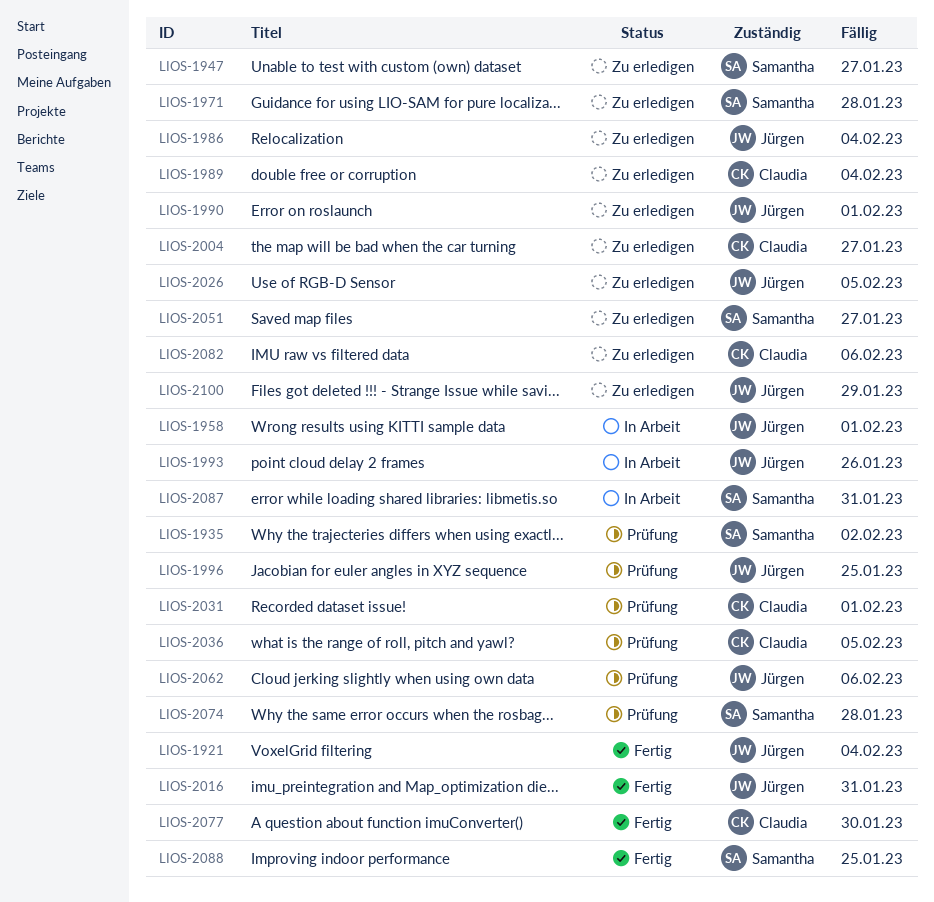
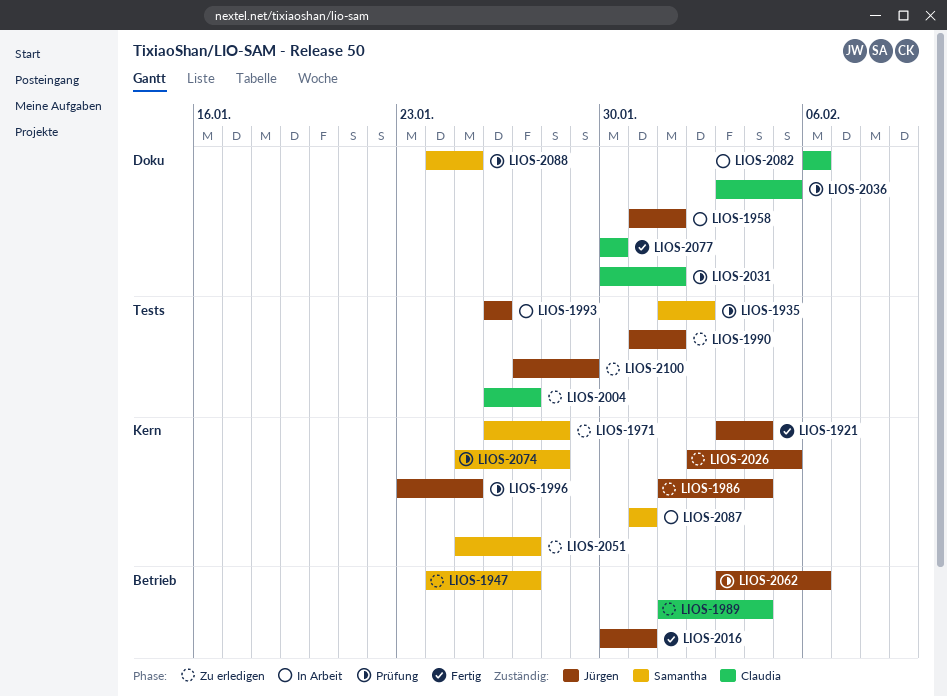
LIOS-2082, status: Zu erledigen -> In Arbeit
LIOS-2088, status: Fertig -> Prüfung

